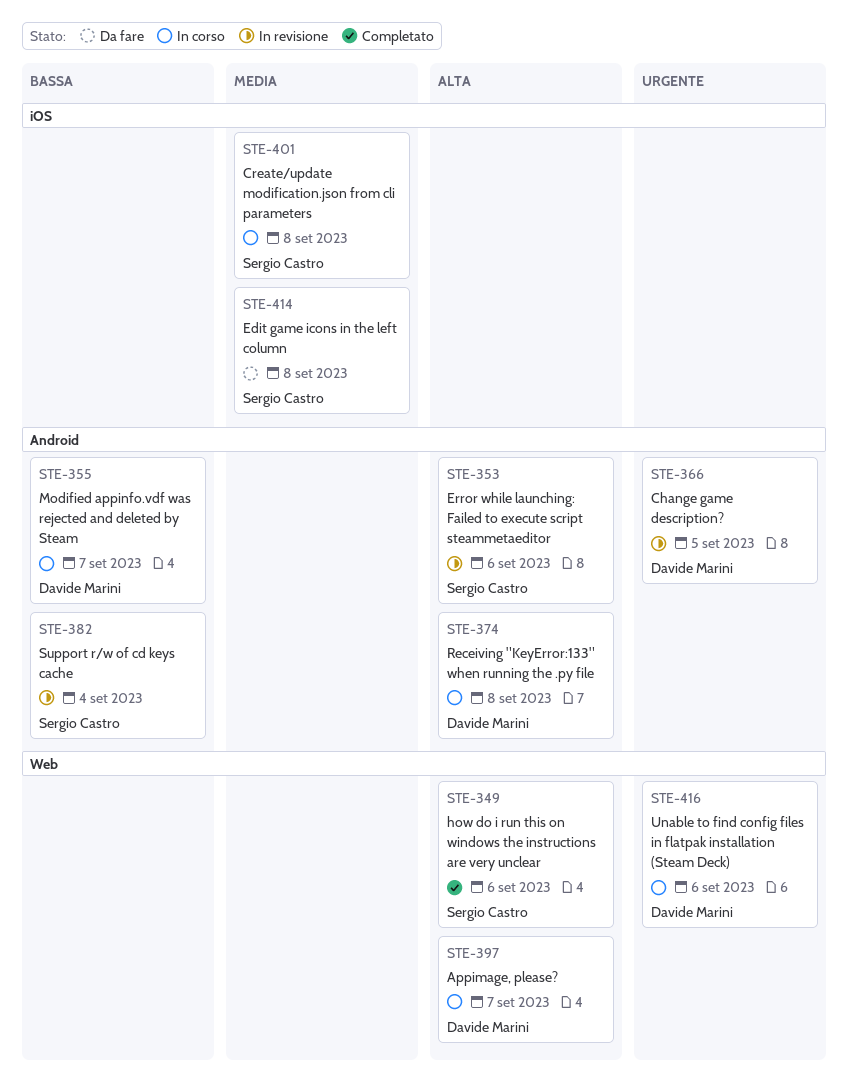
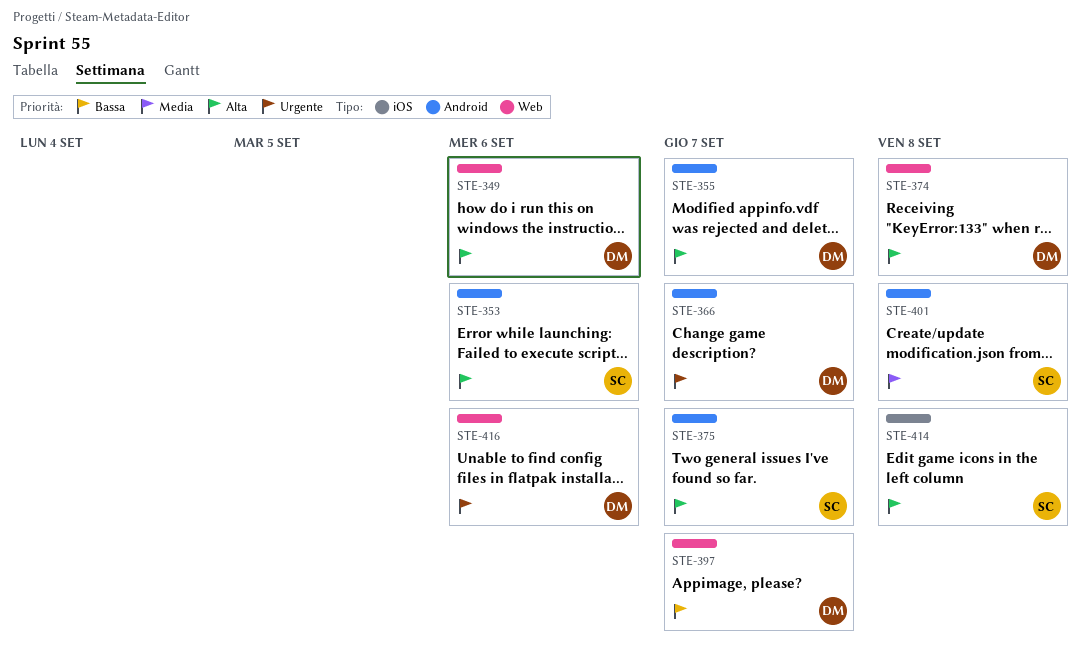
STE-349, owner: Sergio Castro -> Davide Marini
STE-355, priority: Bassa -> Alta
STE-366, due: Sep 5 -> Sep 7
STE-374, label: Android -> Web
STE-375: none -> present
STE-382: present -> none
STE-397, priority: Alta -> Bassa
STE-401, label: iOS -> Android
STE-414, priority: Media -> Alta

